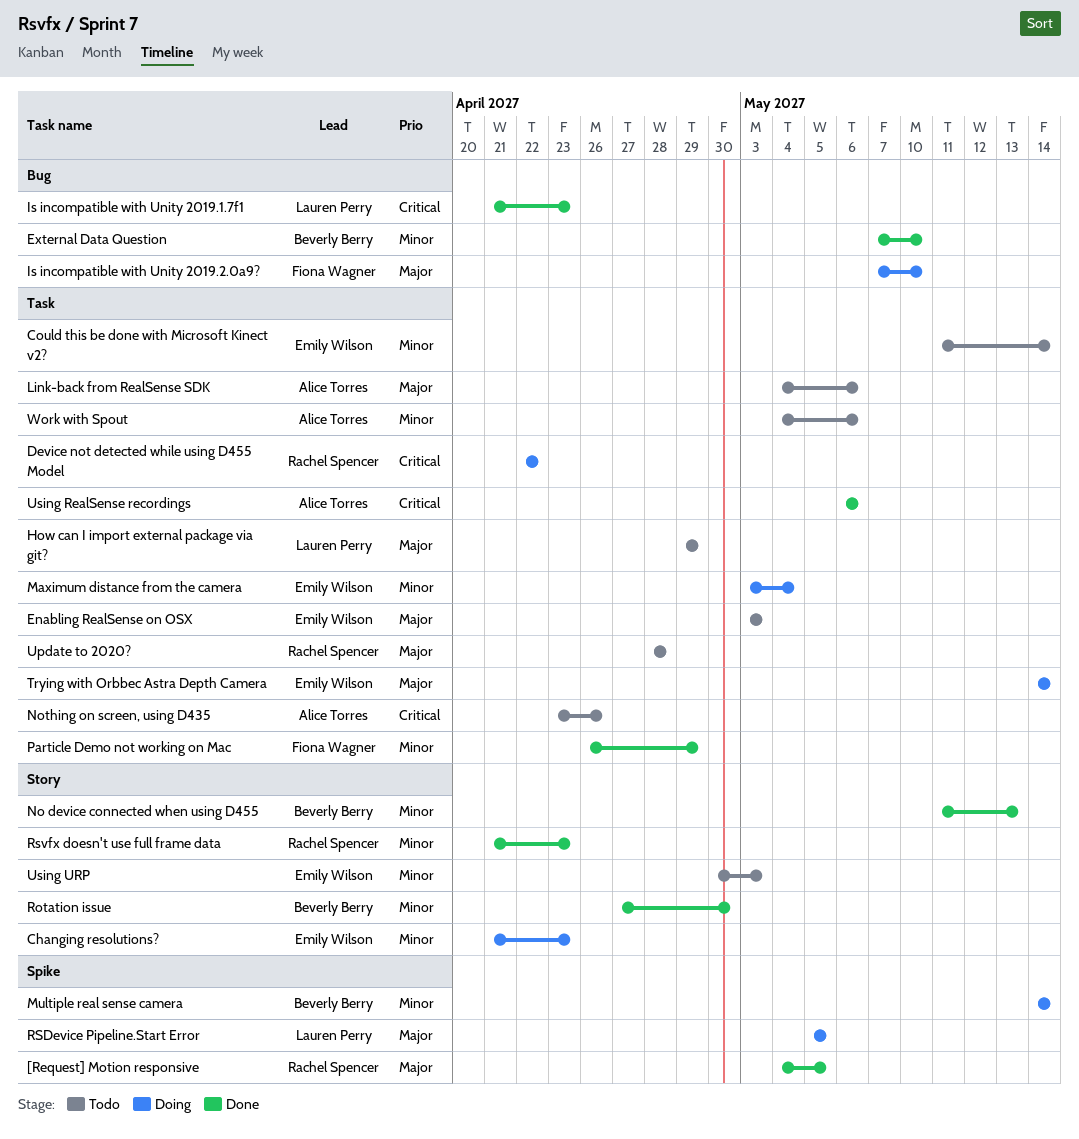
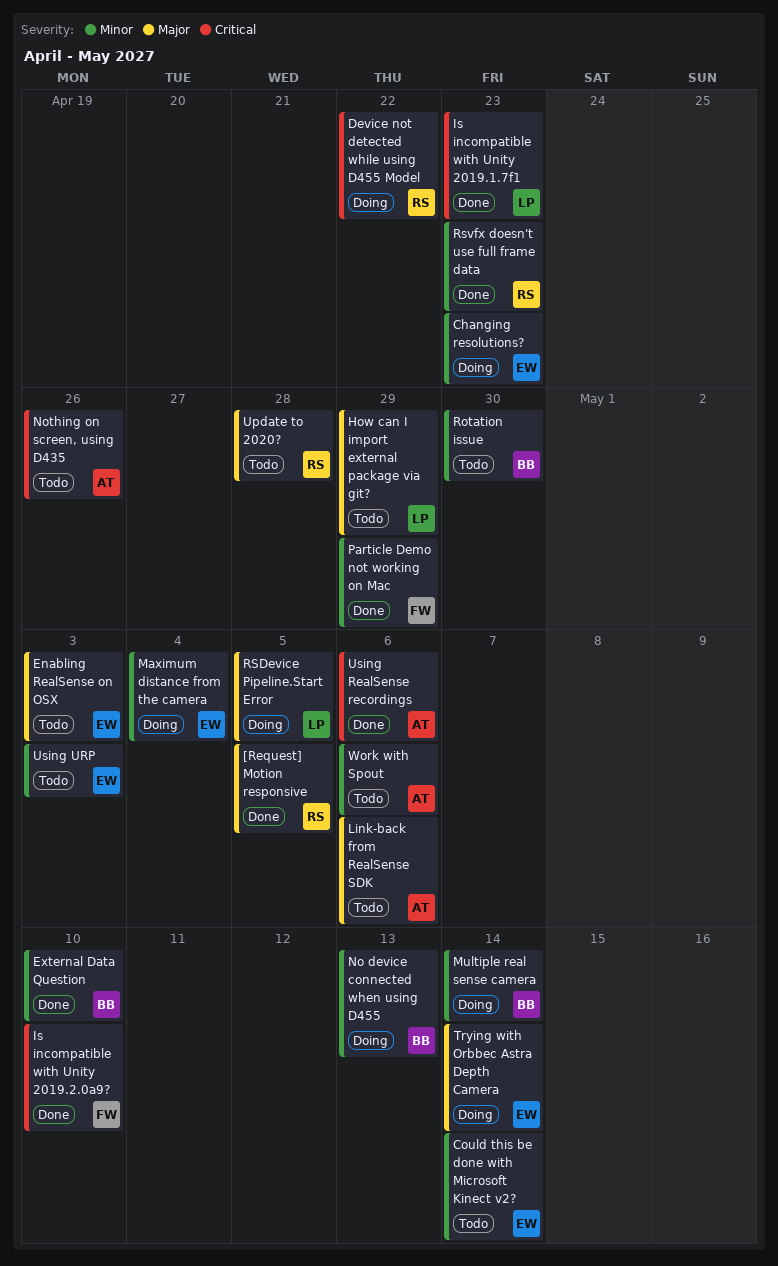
Is incompatible with Unity 2019.2.0a9?, status: Doing -> Done
Is incompatible with Unity 2019.2.0a9?, priority: Major -> Critical
No device connected when using D455, status: Done -> Doing
Rotation issue, status: Done -> Todo

